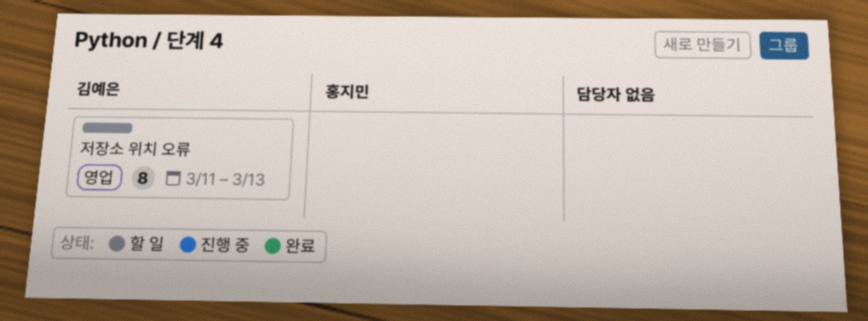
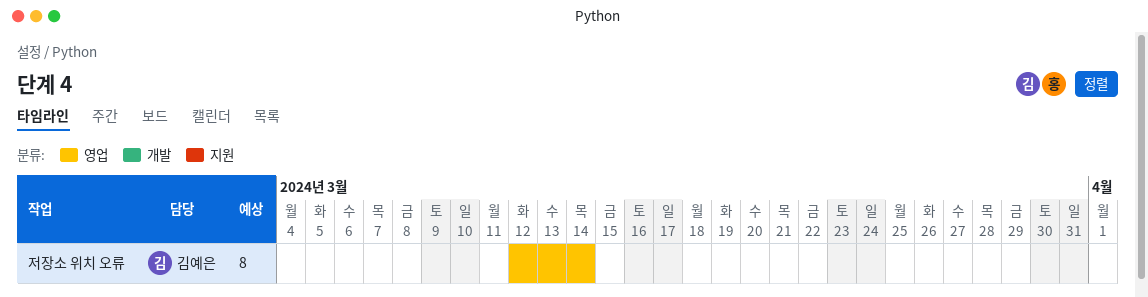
저장소 위치 오류, start: Mar 11 -> Mar 12
저장소 위치 오류, due: Mar 13 -> Mar 14

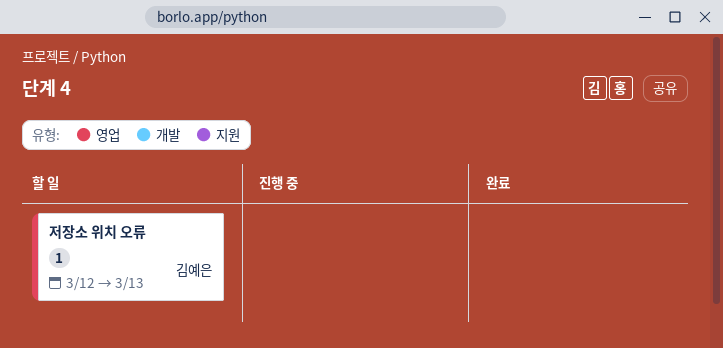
저장소 위치 오류, estimate: 8 -> 1
저장소 위치 오류, due: Mar 14 -> Mar 13

